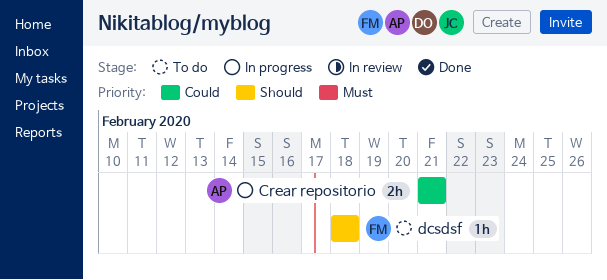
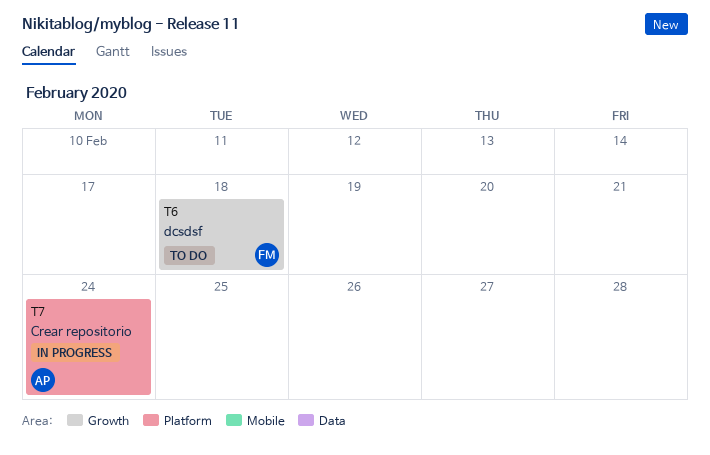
Crear repositorio, due: Feb 21 -> Feb 24

